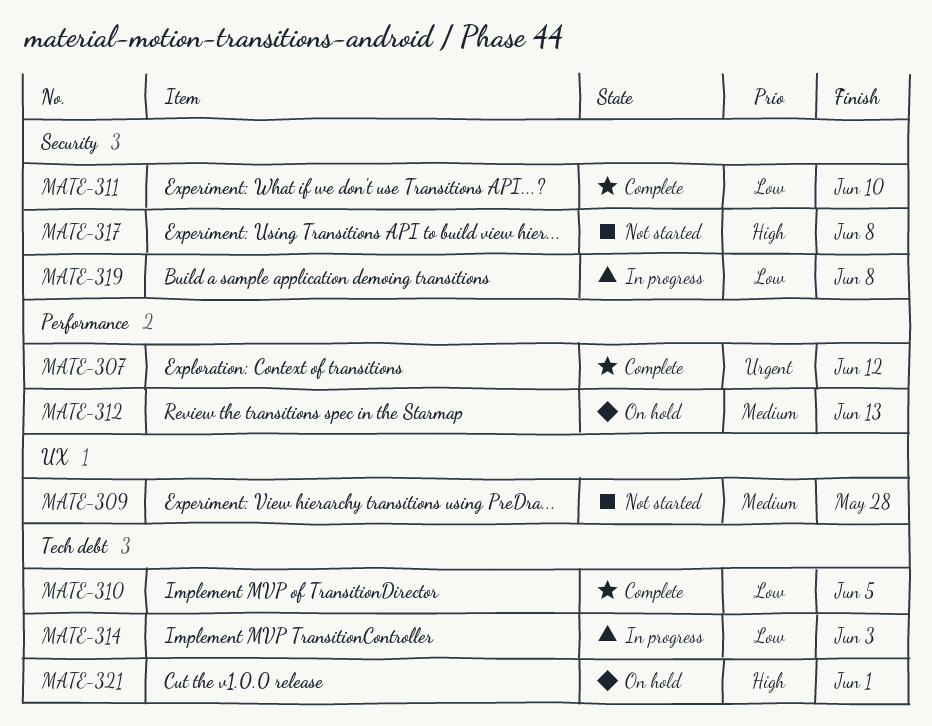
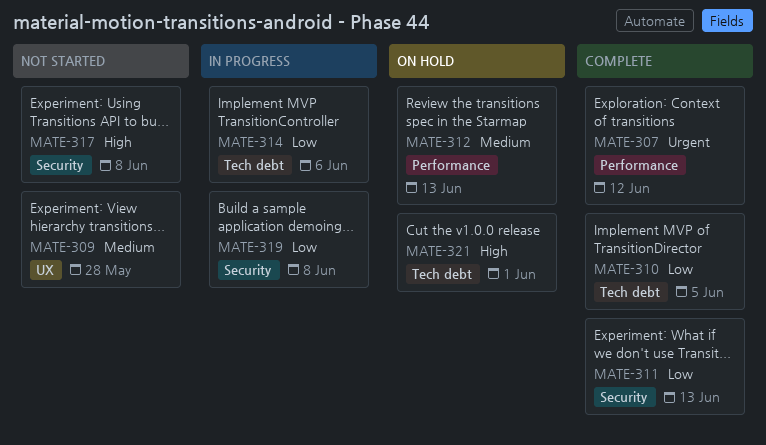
MATE-311, due: Jun 10 -> Jun 13
MATE-314, due: Jun 3 -> Jun 6

